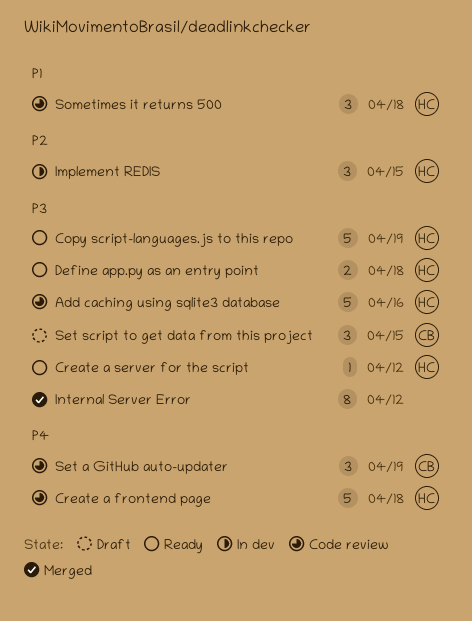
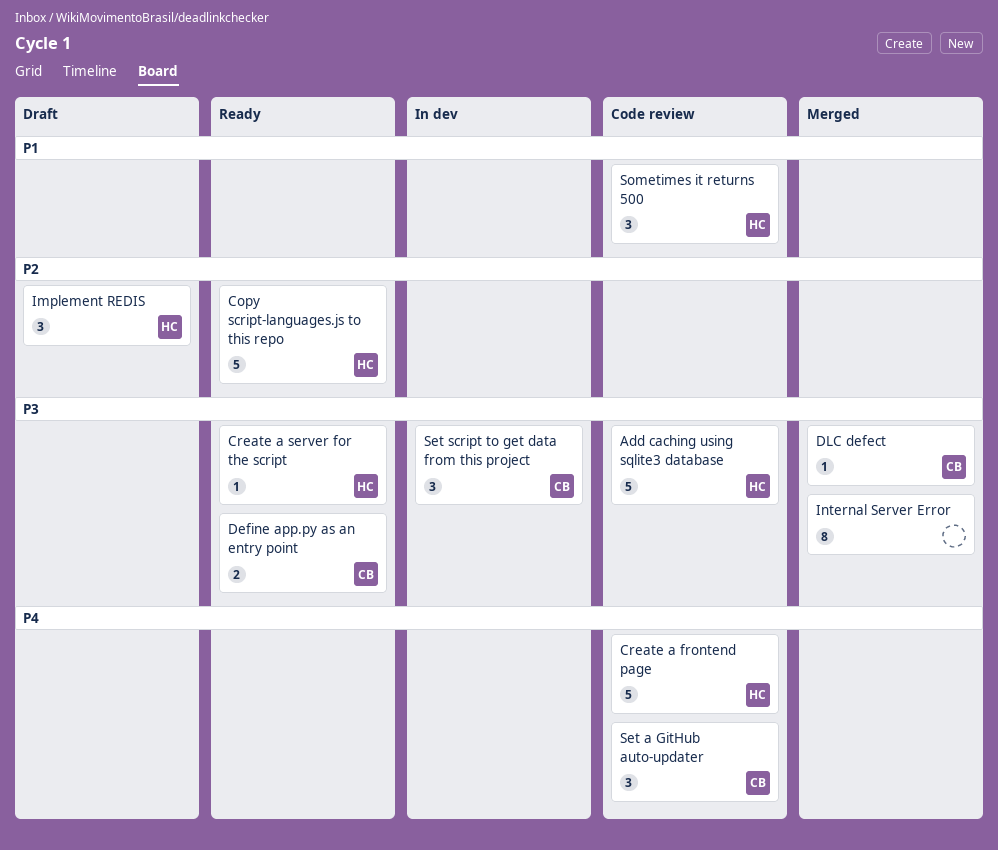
Copy script-languages.js to this repo, priority: P3 -> P2
Define app.py as an entry point, owner: HC -> CB
DLC defect: none -> present
Implement REDIS, status: In dev -> Draft
Set script to get data from this project, status: Draft -> In dev

